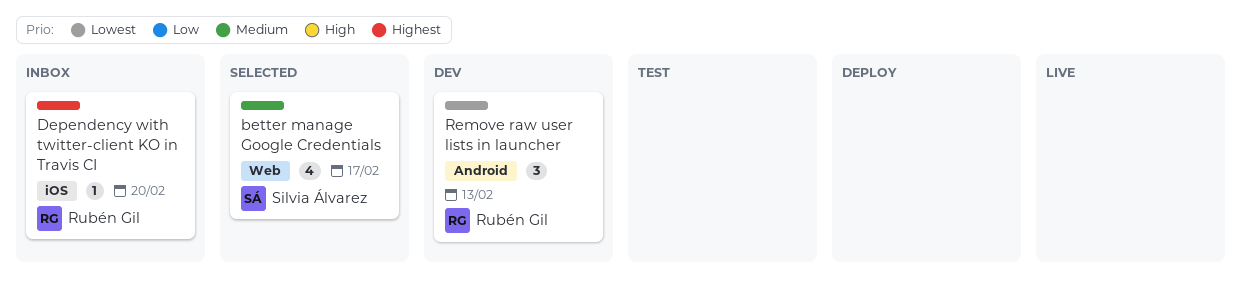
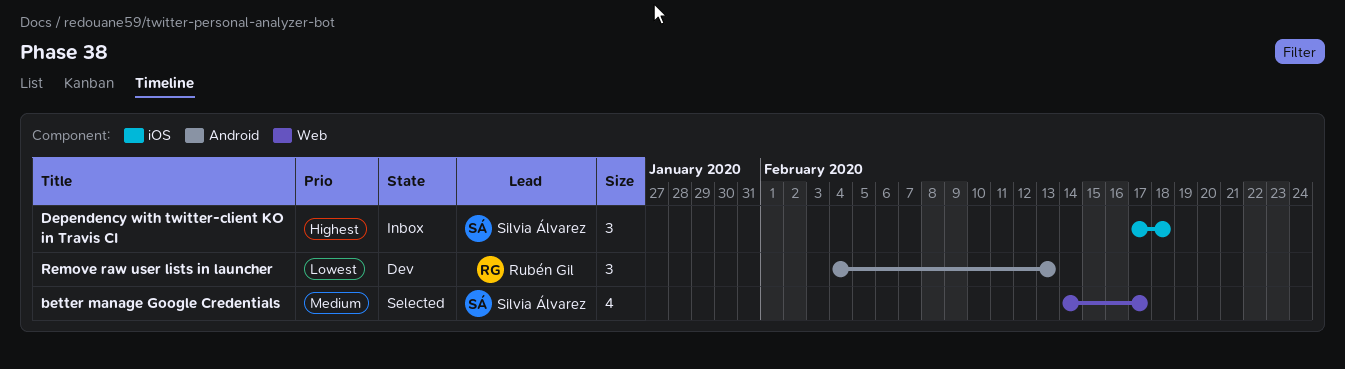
Dependency with twitter-client KO in Travis CI, owner: Rubén Gil -> Silvia Álvarez
Dependency with twitter-client KO in Travis CI, estimate: 1 -> 3
Dependency with twitter-client KO in Travis CI, due: Feb 20 -> Feb 18

